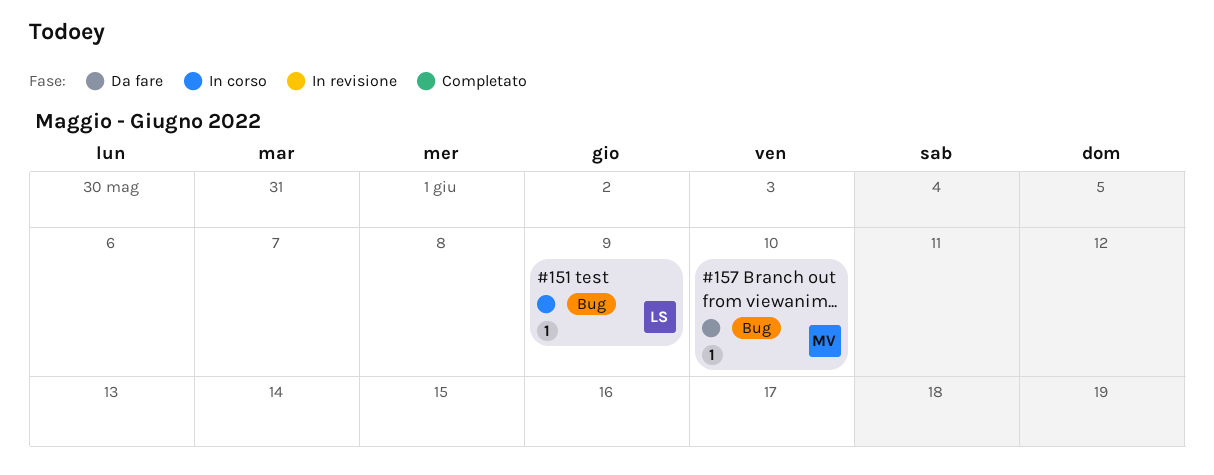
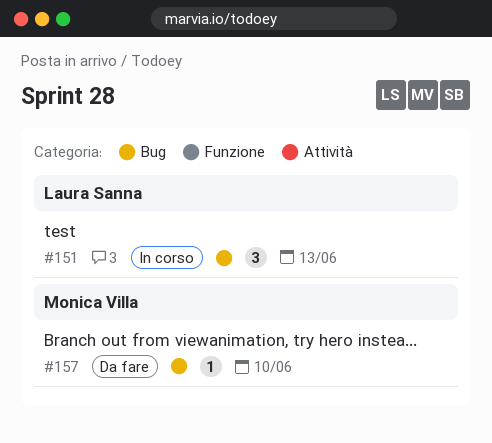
#151, estimate: 1 -> 3
#151, due: Jun 9 -> Jun 13

